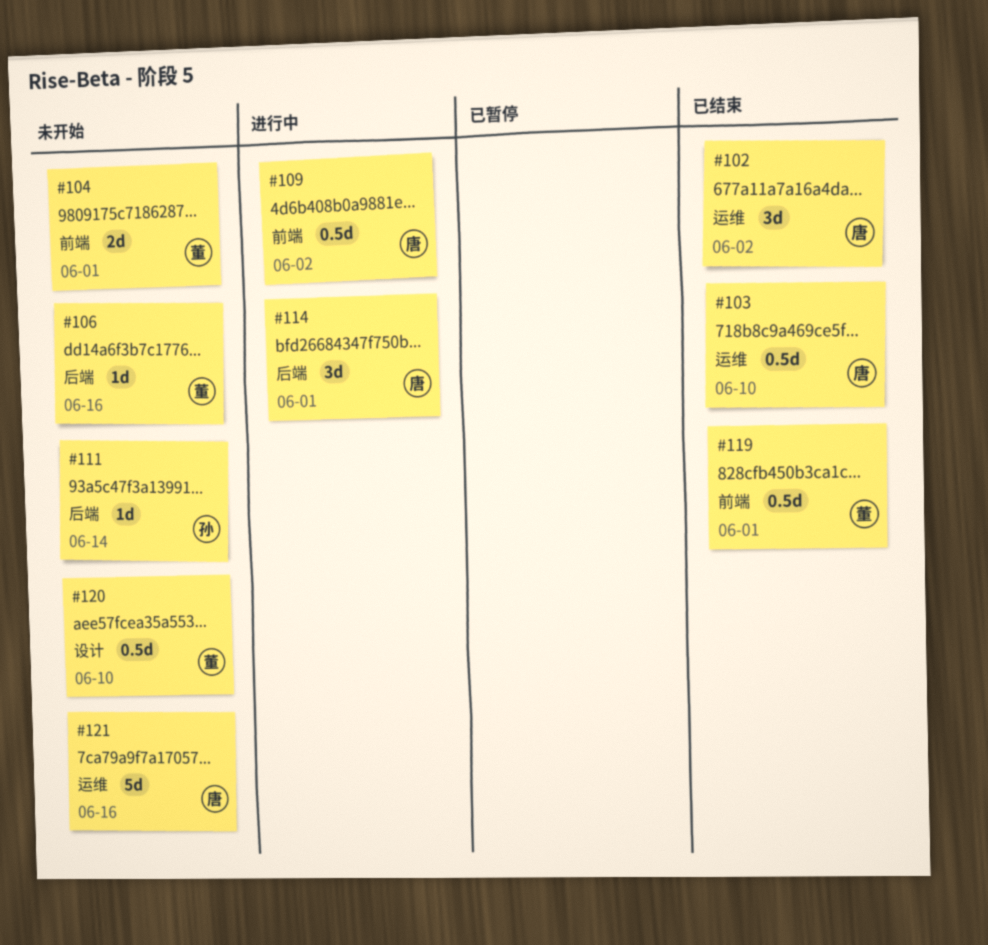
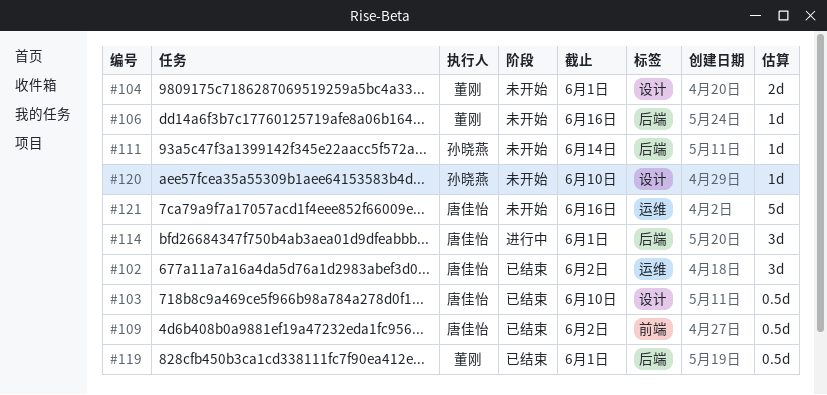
#103, label: 运维 -> 设计
#104, label: 前端 -> 设计
#109, status: 进行中 -> 已结束
#119, label: 前端 -> 后端
#120, owner: 董刚 -> 孙晓燕
#120, estimate: 0.5d -> 1d

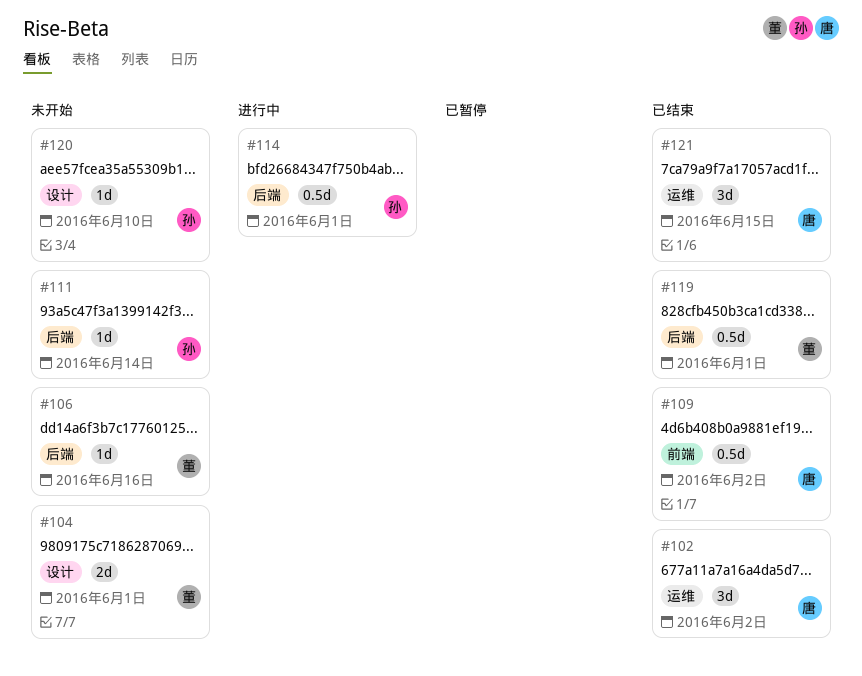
#103: present -> none
#114, owner: 唐佳怡 -> 孙晓燕
#114, estimate: 3d -> 0.5d
#121, status: 未开始 -> 已结束
#121, estimate: 5d -> 3d
#121, due: Jun 16 -> Jun 15

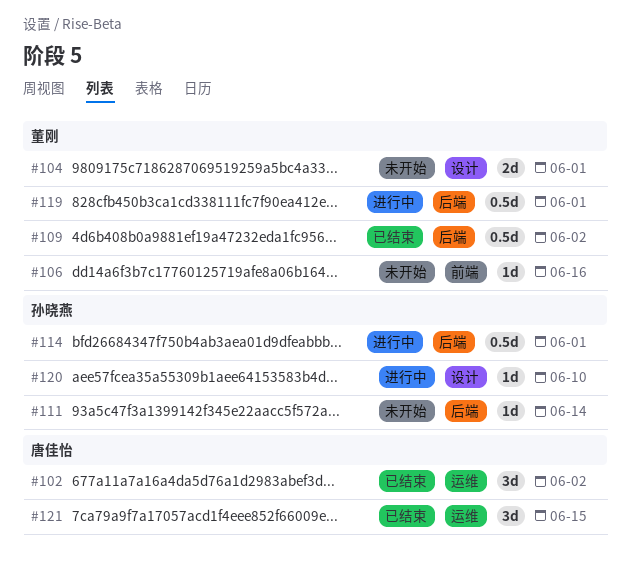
#106, label: 后端 -> 前端
#109, owner: 唐佳怡 -> 董刚
#109, label: 前端 -> 后端
#119, status: 已结束 -> 进行中
#120, status: 未开始 -> 进行中

